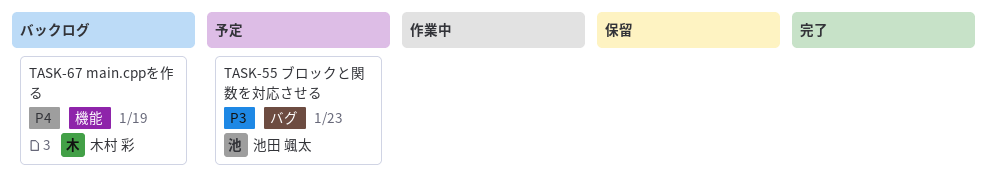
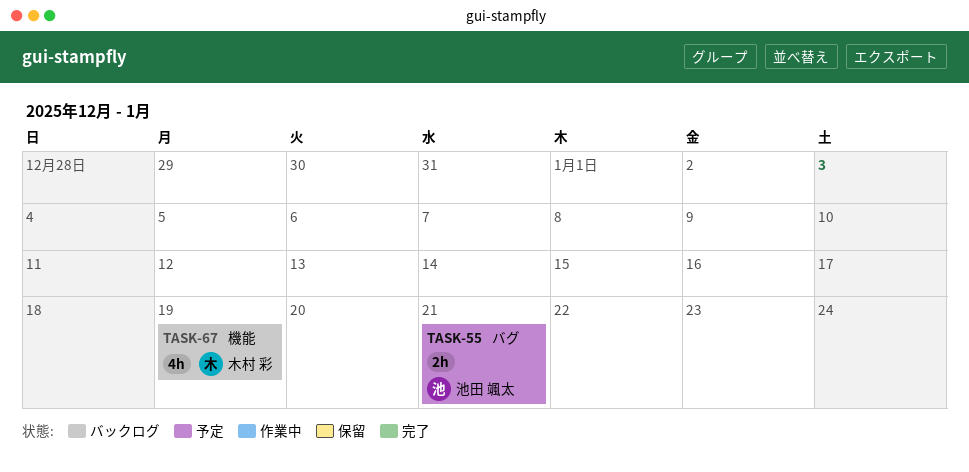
TASK-55, due: Jan 23 -> Jan 21

